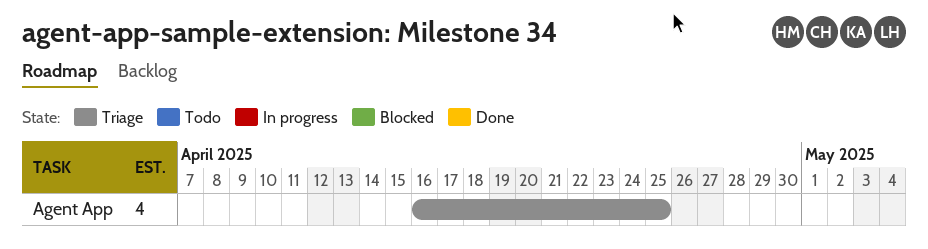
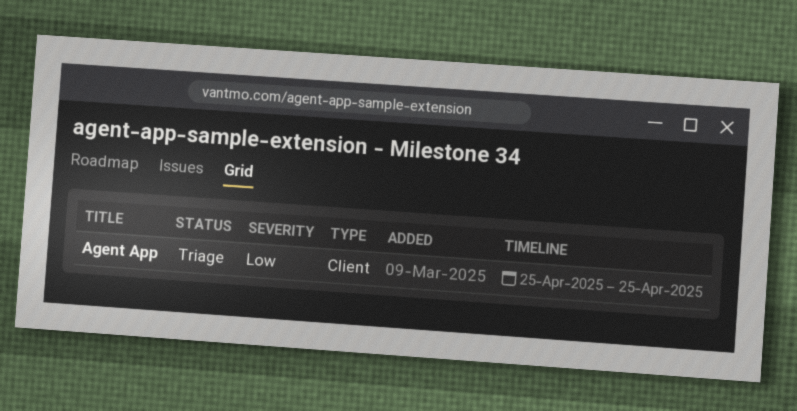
Agent App, start: Apr 16 -> Apr 25

